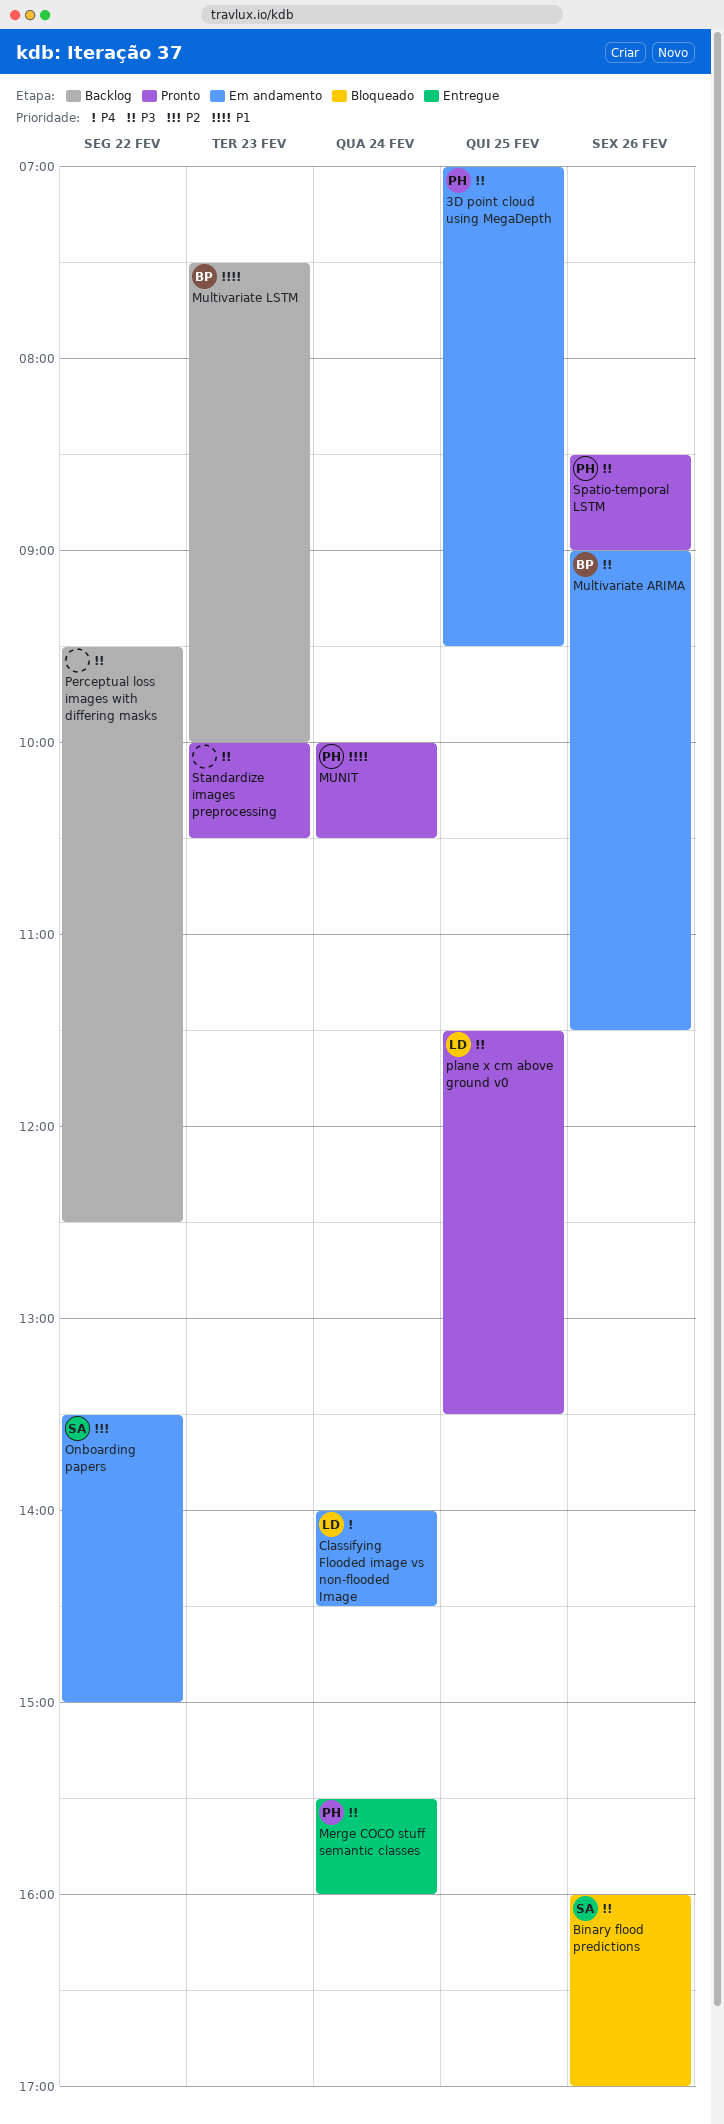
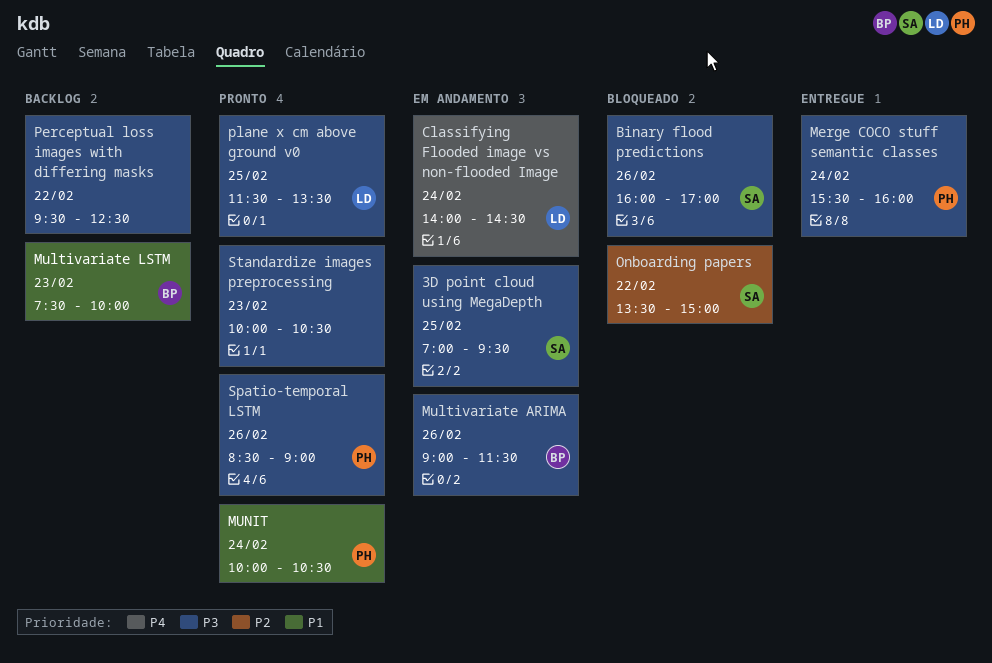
3D point cloud using MegaDepth, owner: PH -> SA
Onboarding papers, status: Em andamento -> Bloqueado

